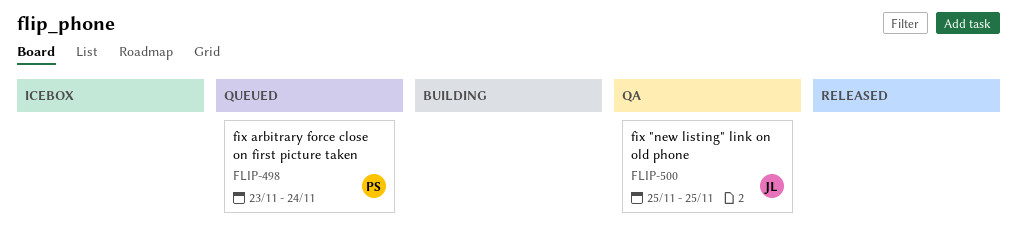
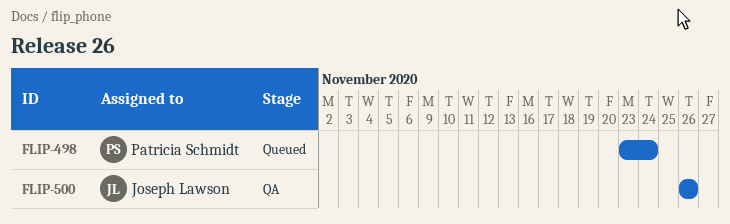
FLIP-500, start: Nov 25 -> Nov 26
FLIP-500, due: Nov 25 -> Nov 26

